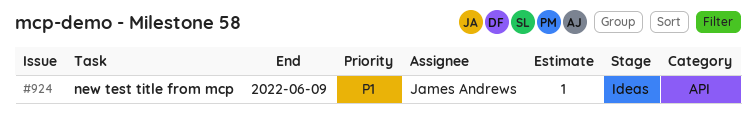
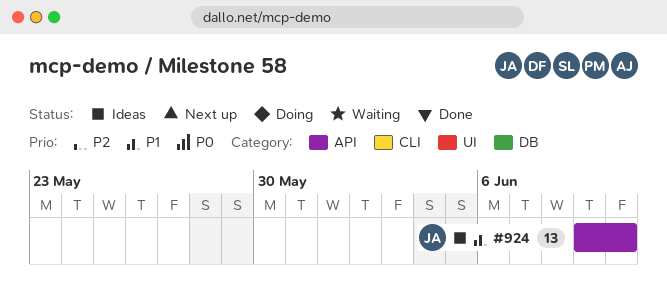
#924, estimate: 1 -> 13
#924, due: Jun 9 -> Jun 10

